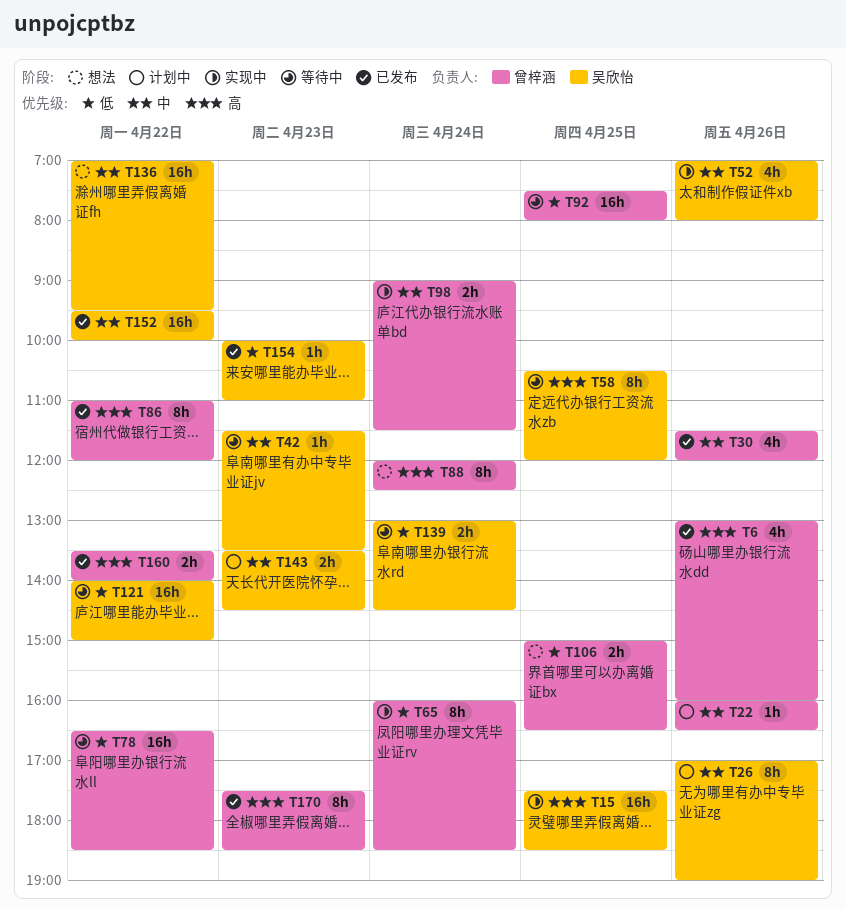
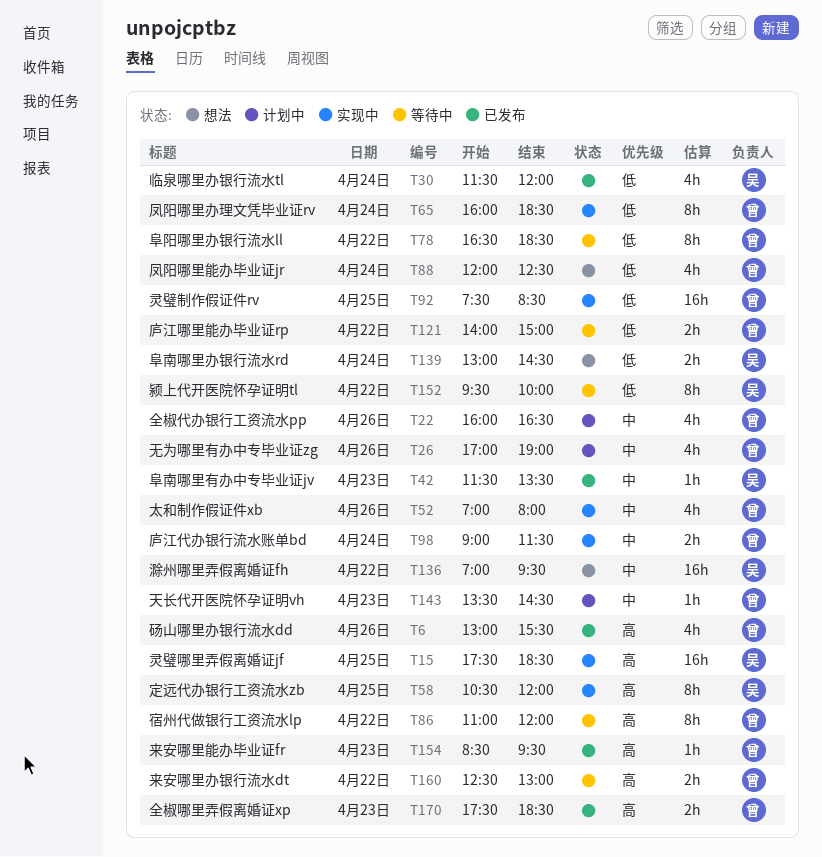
T6, ends: 16:00 -> 15:30
T22, estimate: 1h -> 4h
T26, owner: 吴欣怡 -> 曾梓涵
T26, estimate: 8h -> 4h
T30, owner: 曾梓涵 -> 吴欣怡
T30, priority: 中 -> 低
T30, day: Apr 26 -> Apr 24
T42, status: 等待中 -> 已发布
T52, owner: 吴欣怡 -> 曾梓涵
T58, status: 等待中 -> 实现中
T78, estimate: 16h -> 8h
T86, status: 已发布 -> 等待中
T88, priority: 高 -> 低
T88, estimate: 8h -> 4h
T92, status: 等待中 -> 实现中
T92, ends: 08:00 -> 08:30
T106: present -> none
T121, owner: 吴欣怡 -> 曾梓涵
T121, estimate: 16h -> 2h
T139, status: 等待中 -> 想法
T143, owner: 吴欣怡 -> 曾梓涵
T143, estimate: 2h -> 1h
T152, status: 已发布 -> 等待中
T152, priority: 中 -> 低
T152, estimate: 16h -> 8h
T154, owner: 吴欣怡 -> 曾梓涵
T154, priority: 低 -> 高
T154, begins: 10:00 -> 08:30
T154, ends: 11:00 -> 09:30
T160, status: 已发布 -> 等待中
T160, begins: 13:30 -> 12:30
T160, ends: 14:00 -> 13:00
T170, estimate: 8h -> 2h

